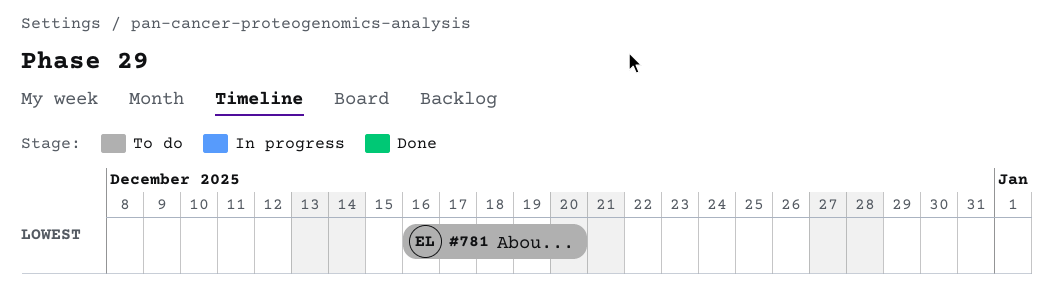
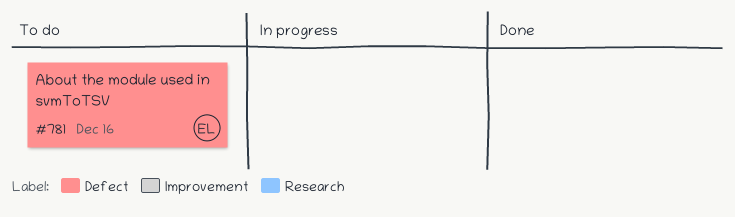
#781, due: Dec 20 -> Dec 16

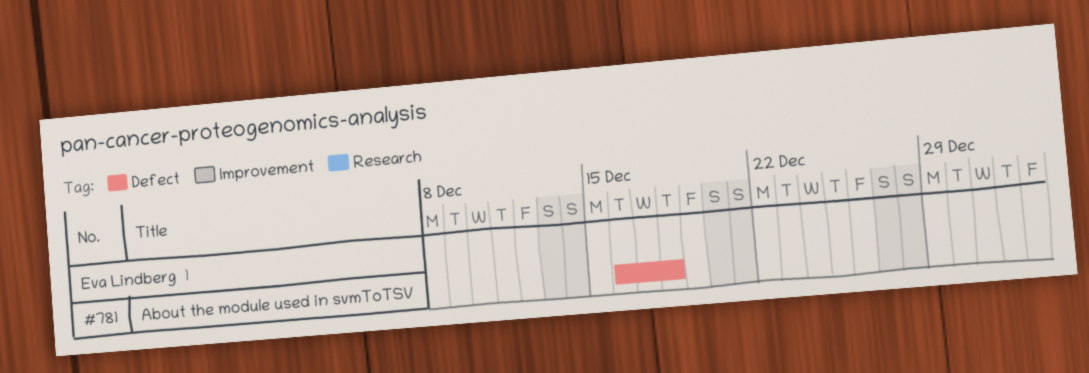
#781, due: Dec 16 -> Dec 18

